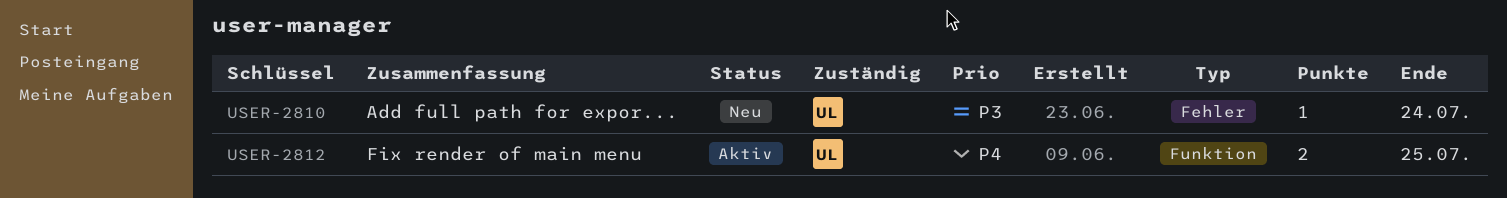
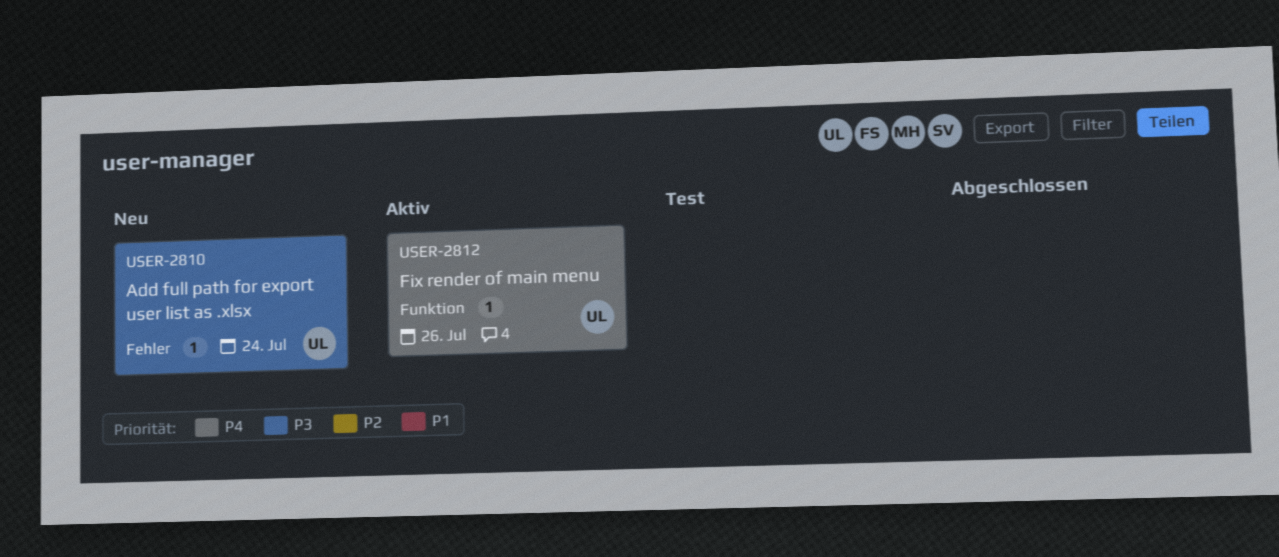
USER-2812, estimate: 2 -> 1
USER-2812, due: Jul 25 -> Jul 26

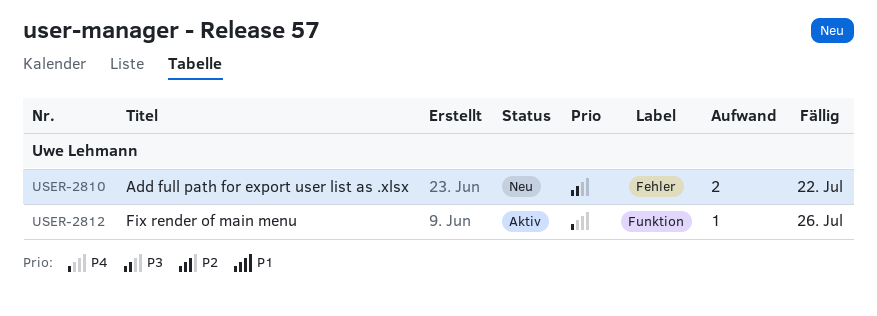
USER-2810, estimate: 1 -> 2
USER-2810, due: Jul 24 -> Jul 22

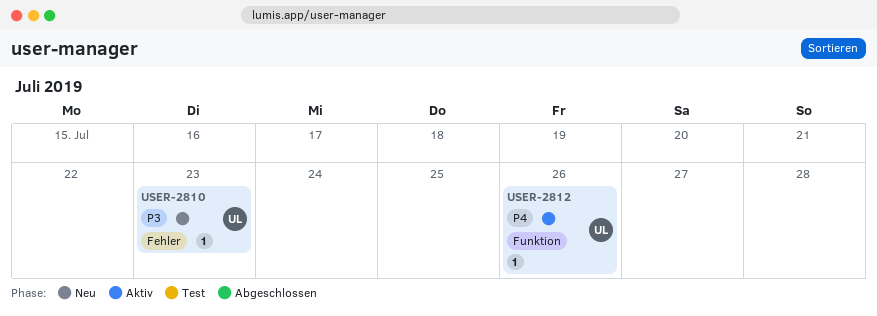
USER-2810, estimate: 2 -> 1
USER-2810, due: Jul 22 -> Jul 23

